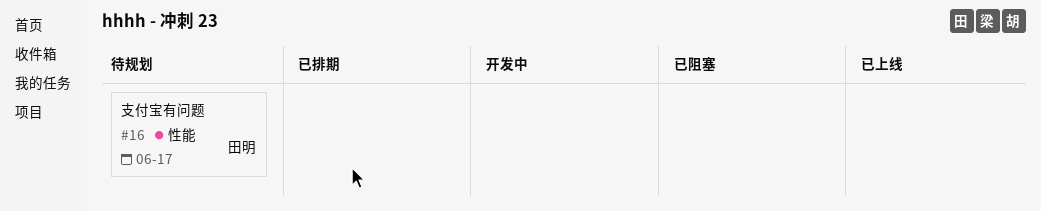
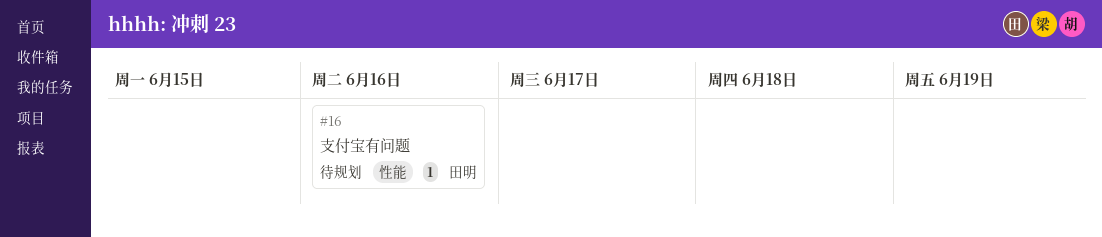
#16, due: Jun 17 -> Jun 16

